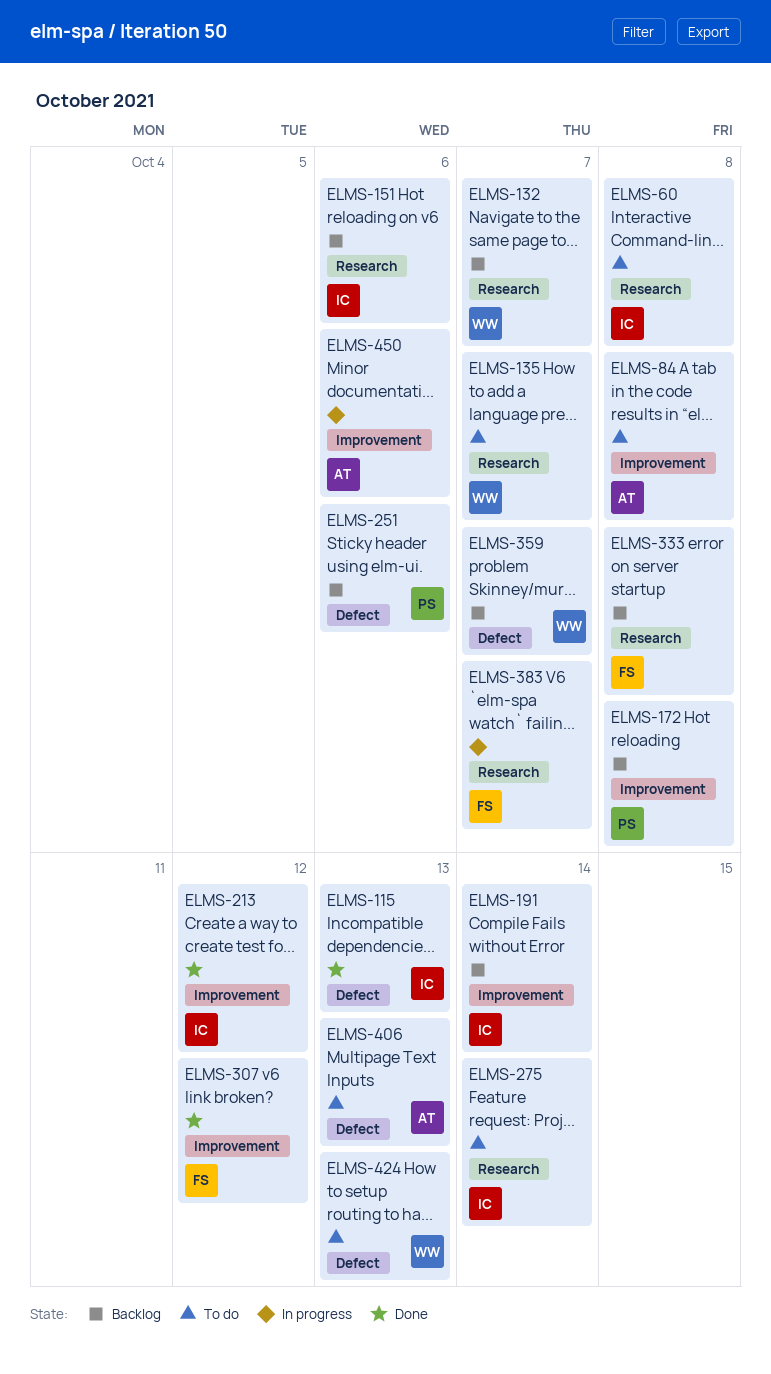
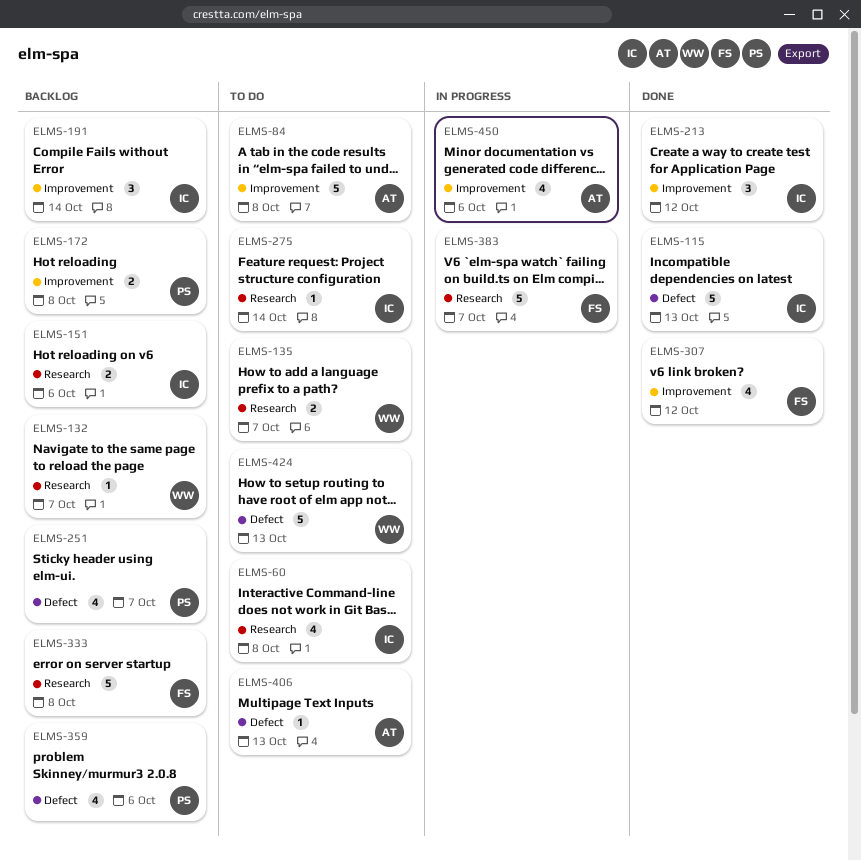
ELMS-251, due: Oct 6 -> Oct 7
ELMS-359, owner: WW -> PS
ELMS-359, due: Oct 7 -> Oct 6

